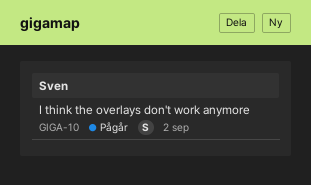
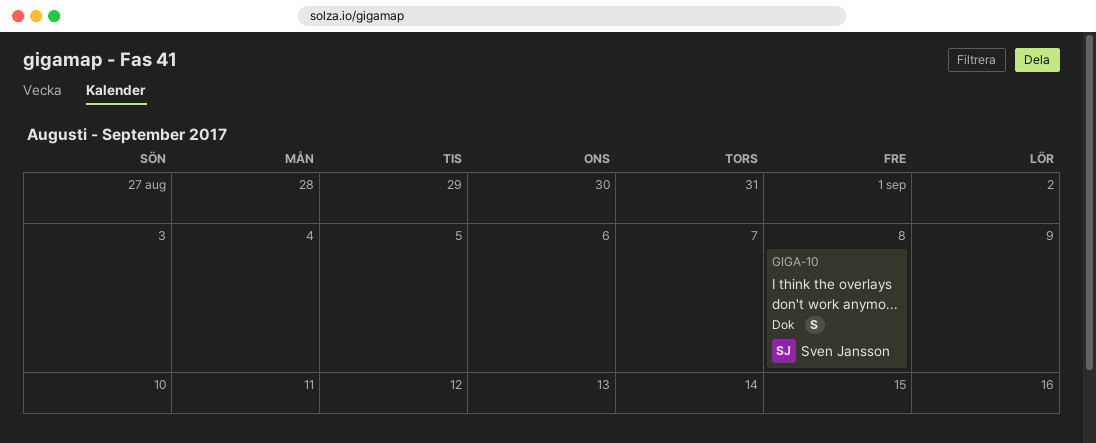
GIGA-10, due: Sep 2 -> Sep 8

